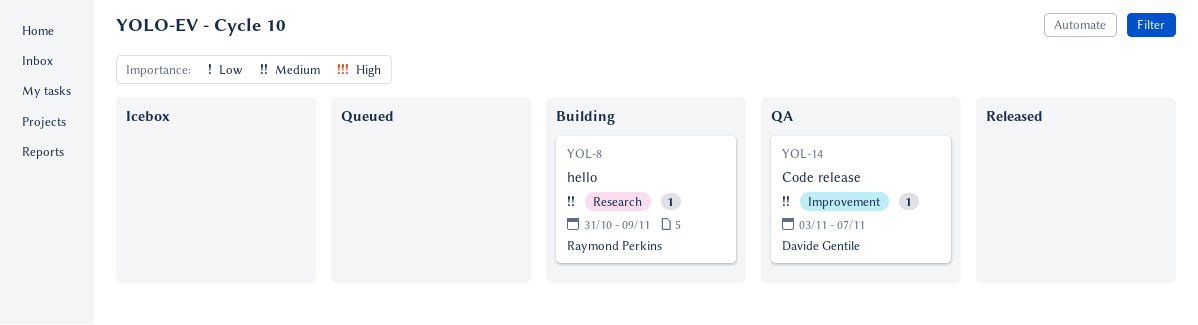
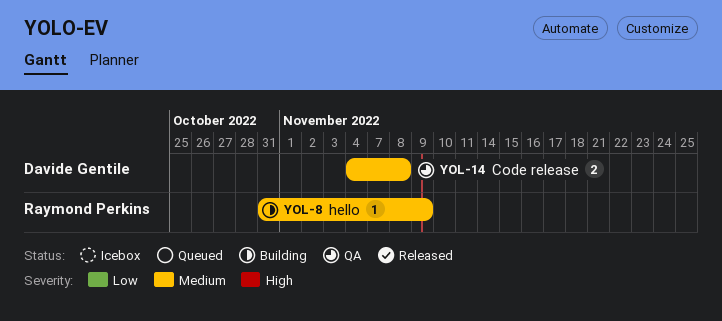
YOL-14, estimate: 1 -> 2
YOL-14, start: Nov 3 -> Nov 4
YOL-14, due: Nov 7 -> Nov 8

